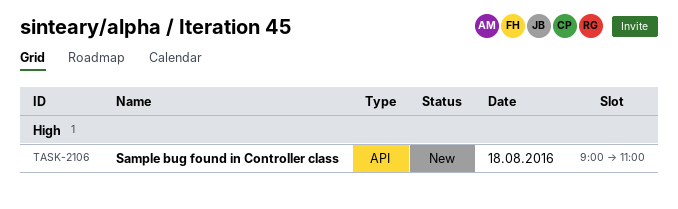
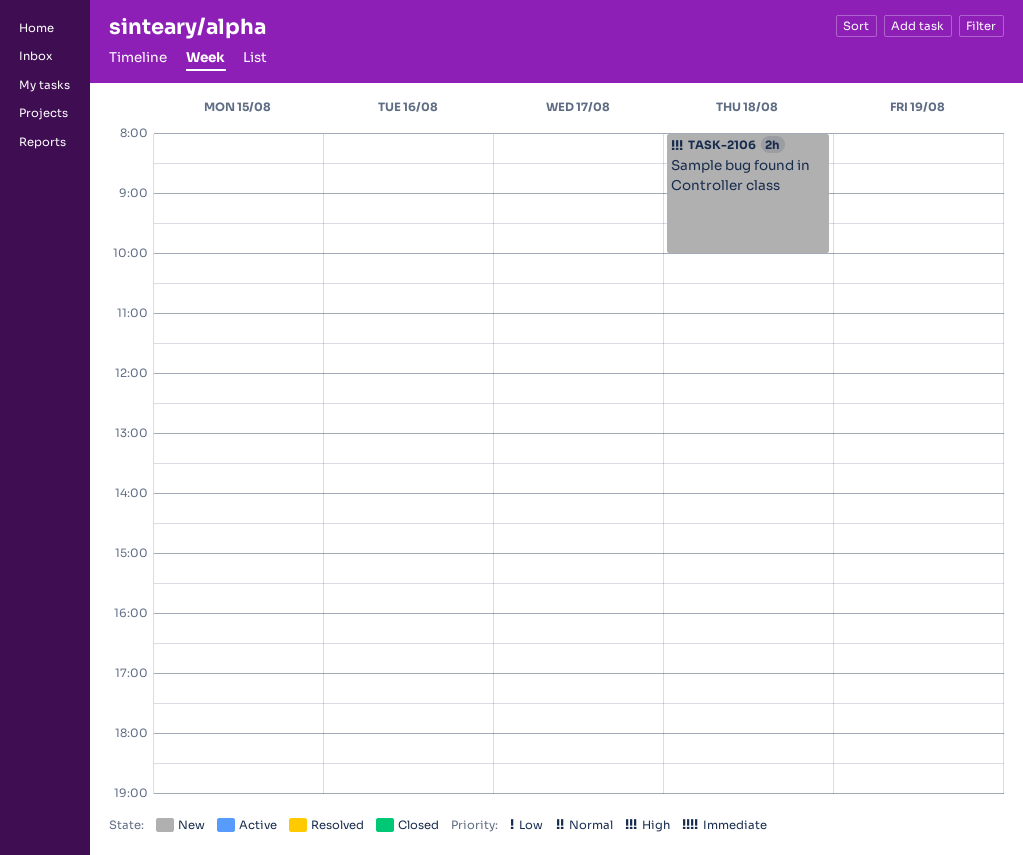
TASK-2106, begins: 09:00 -> 08:00
TASK-2106, ends: 11:00 -> 10:00

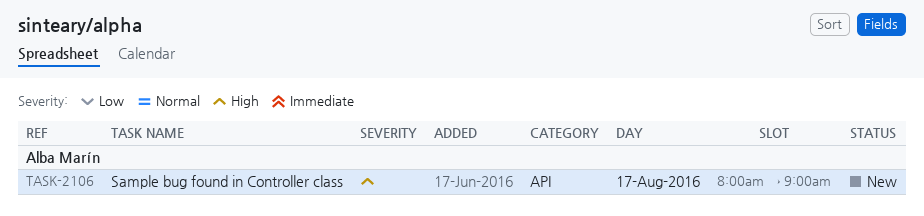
TASK-2106, day: Aug 18 -> Aug 17
TASK-2106, ends: 10:00 -> 09:00

